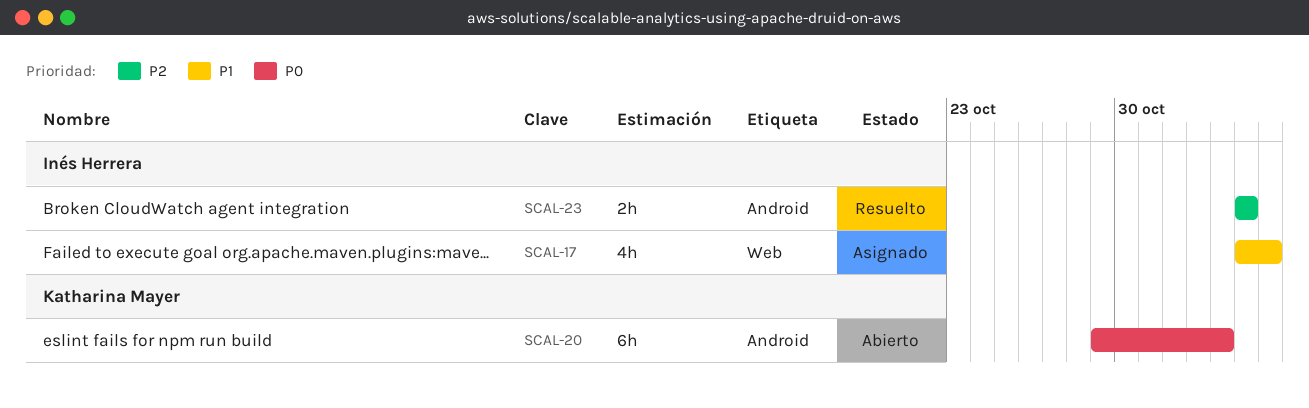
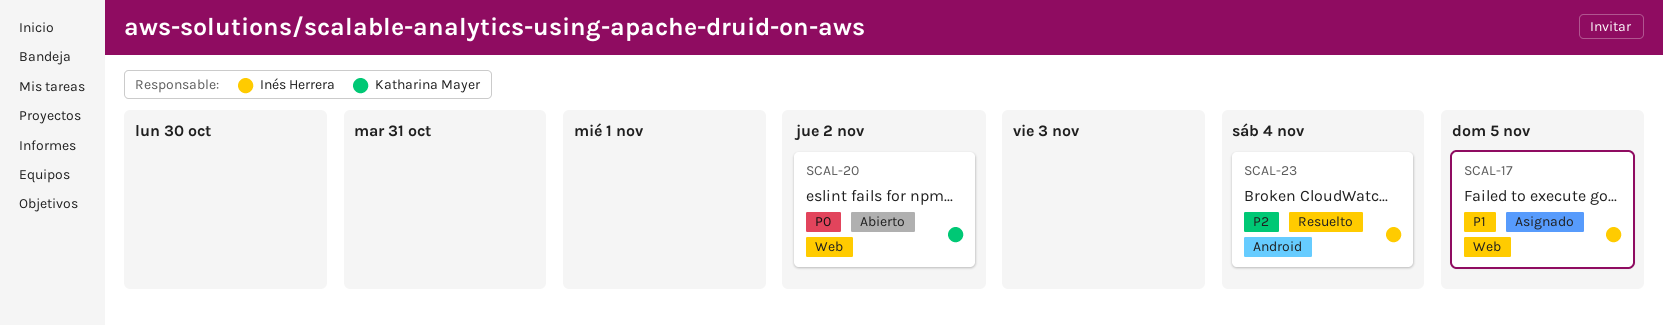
SCAL-20, label: Android -> Web
SCAL-20, due: Nov 3 -> Nov 2

